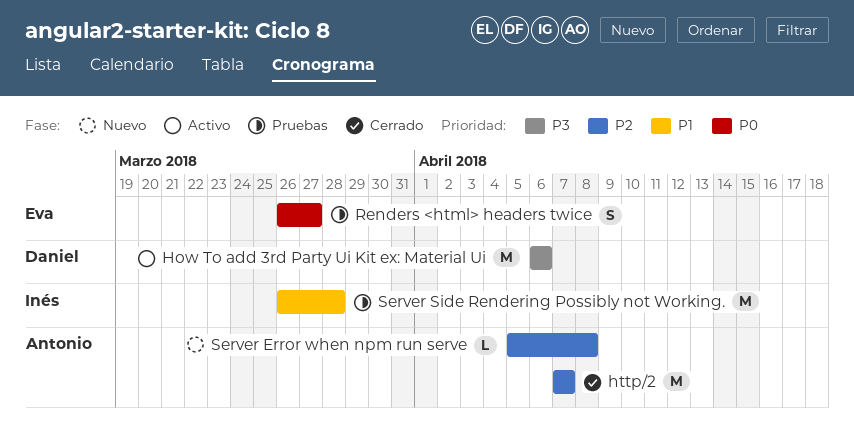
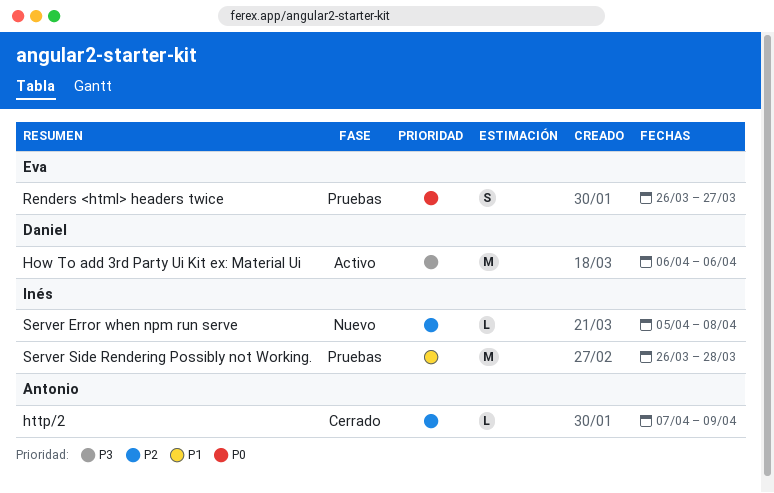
http/2, estimate: M -> L
http/2, due: Apr 7 -> Apr 9
Server Error when npm run serve, owner: Antonio -> Inés

